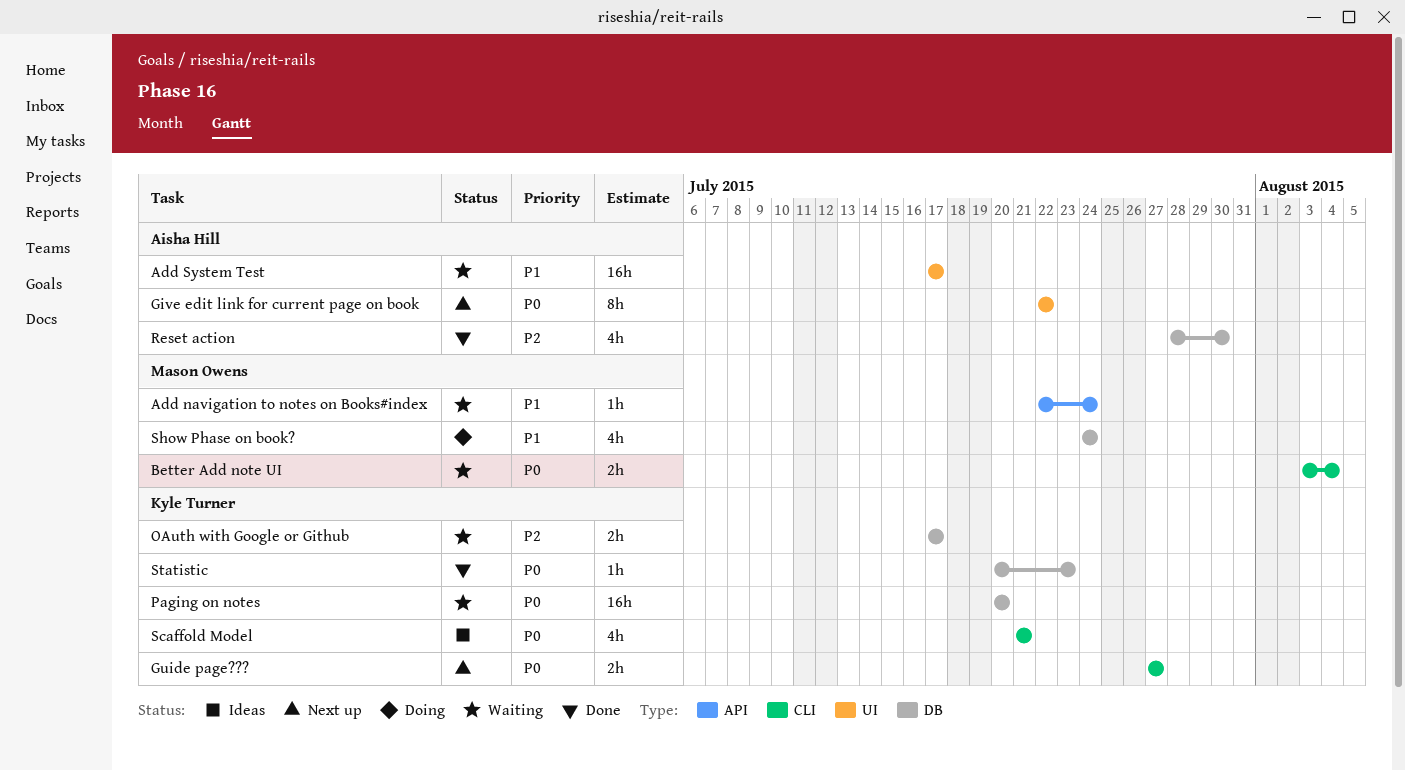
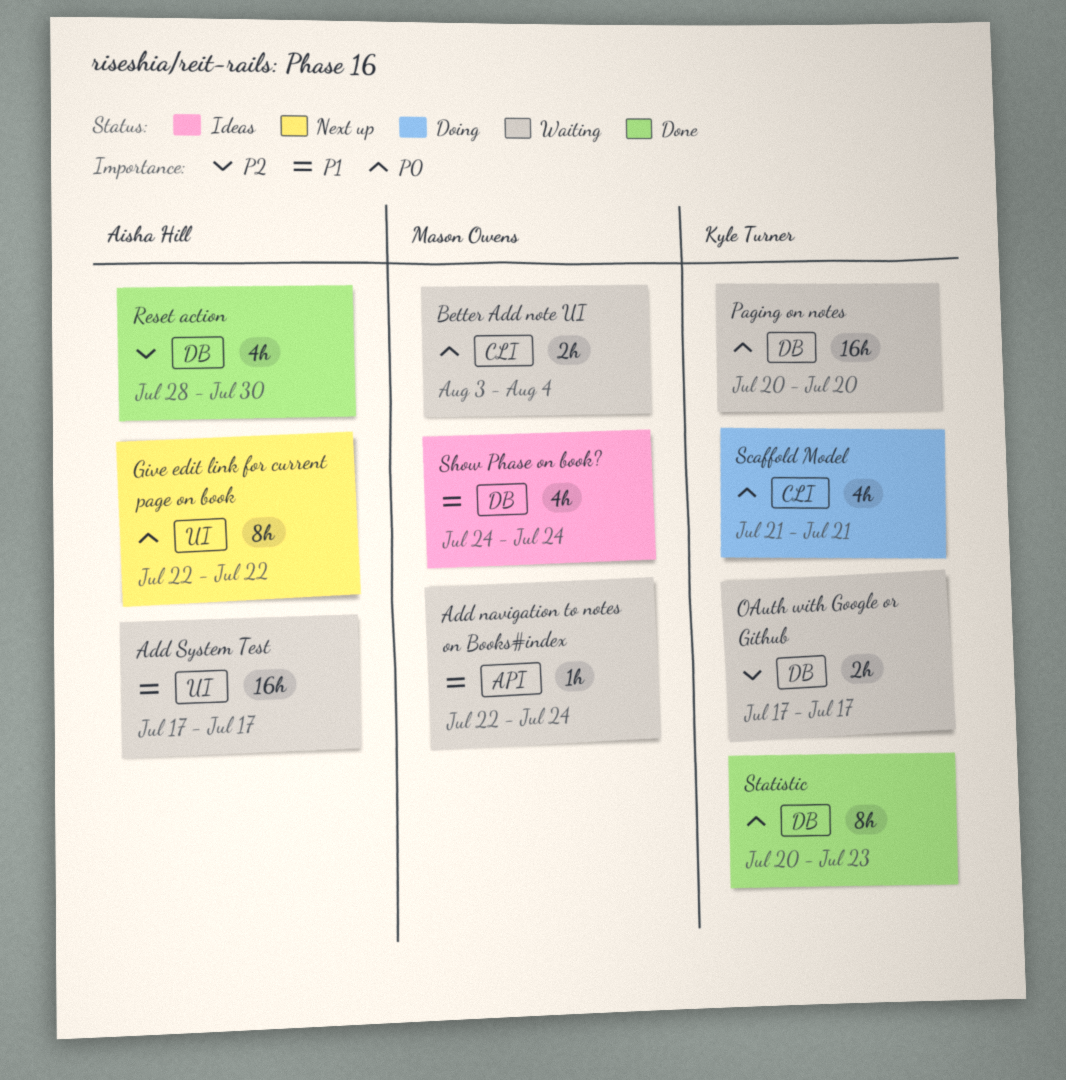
Guide page???: present -> none
Scaffold Model, status: Ideas -> Doing
Show Phase on book?, status: Doing -> Ideas
Statistic, estimate: 1h -> 8h

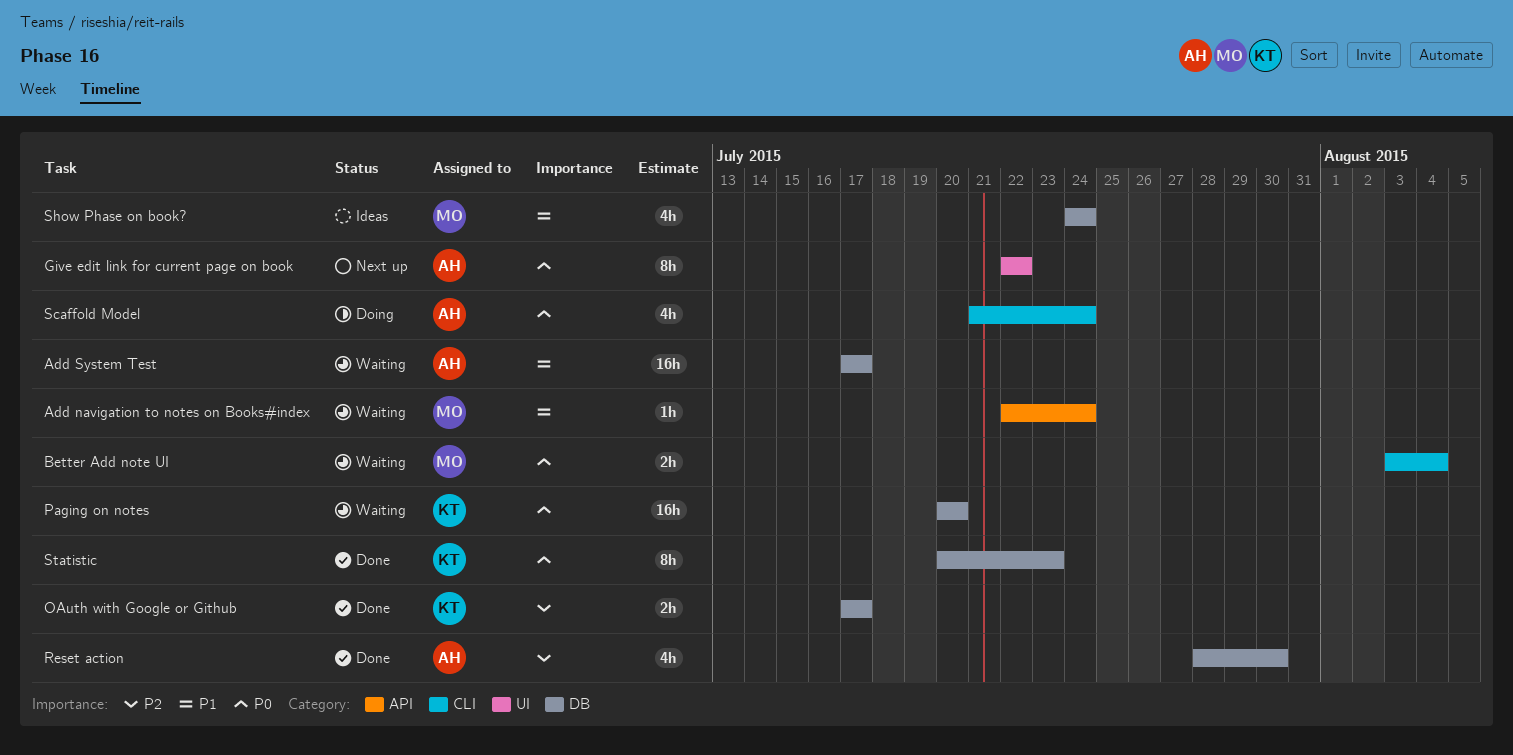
Add System Test, label: UI -> DB
OAuth with Google or Github, status: Waiting -> Done
Scaffold Model, owner: Kyle Turner -> Aisha Hill
Scaffold Model, due: Jul 21 -> Jul 24

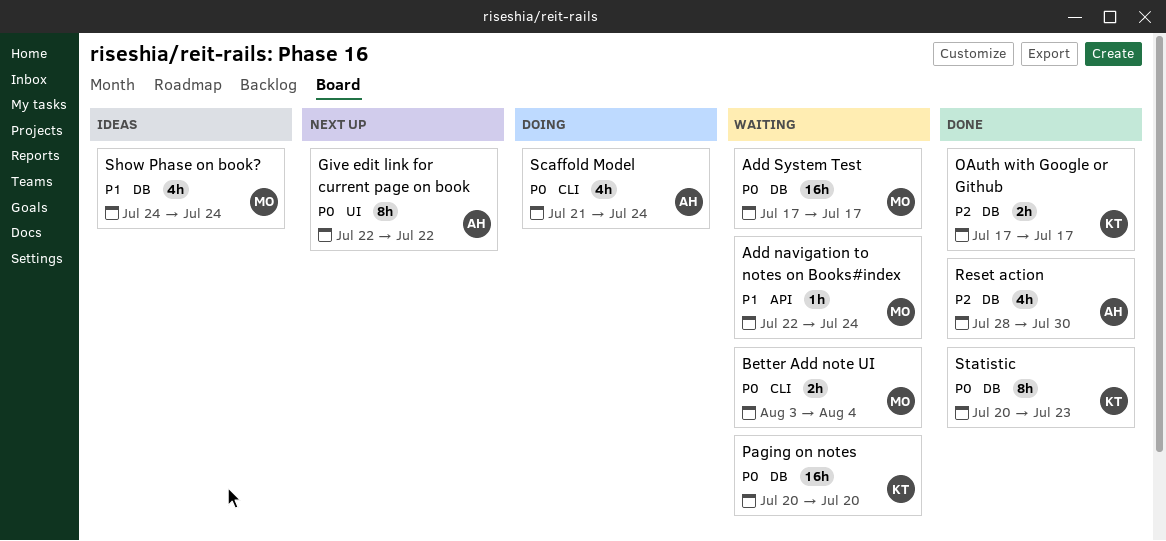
Add System Test, owner: AH -> MO
Add System Test, priority: P1 -> P0

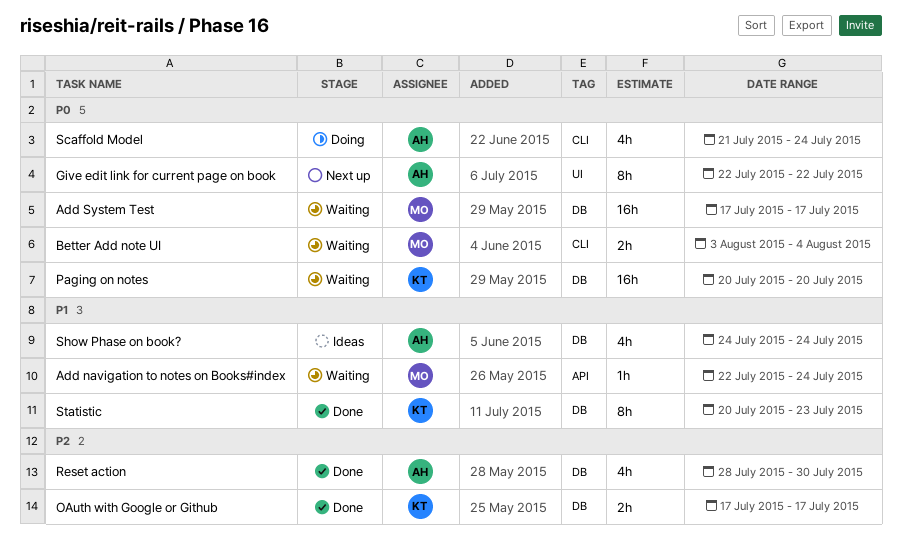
Show Phase on book?, owner: MO -> AH
Statistic, priority: P0 -> P1

